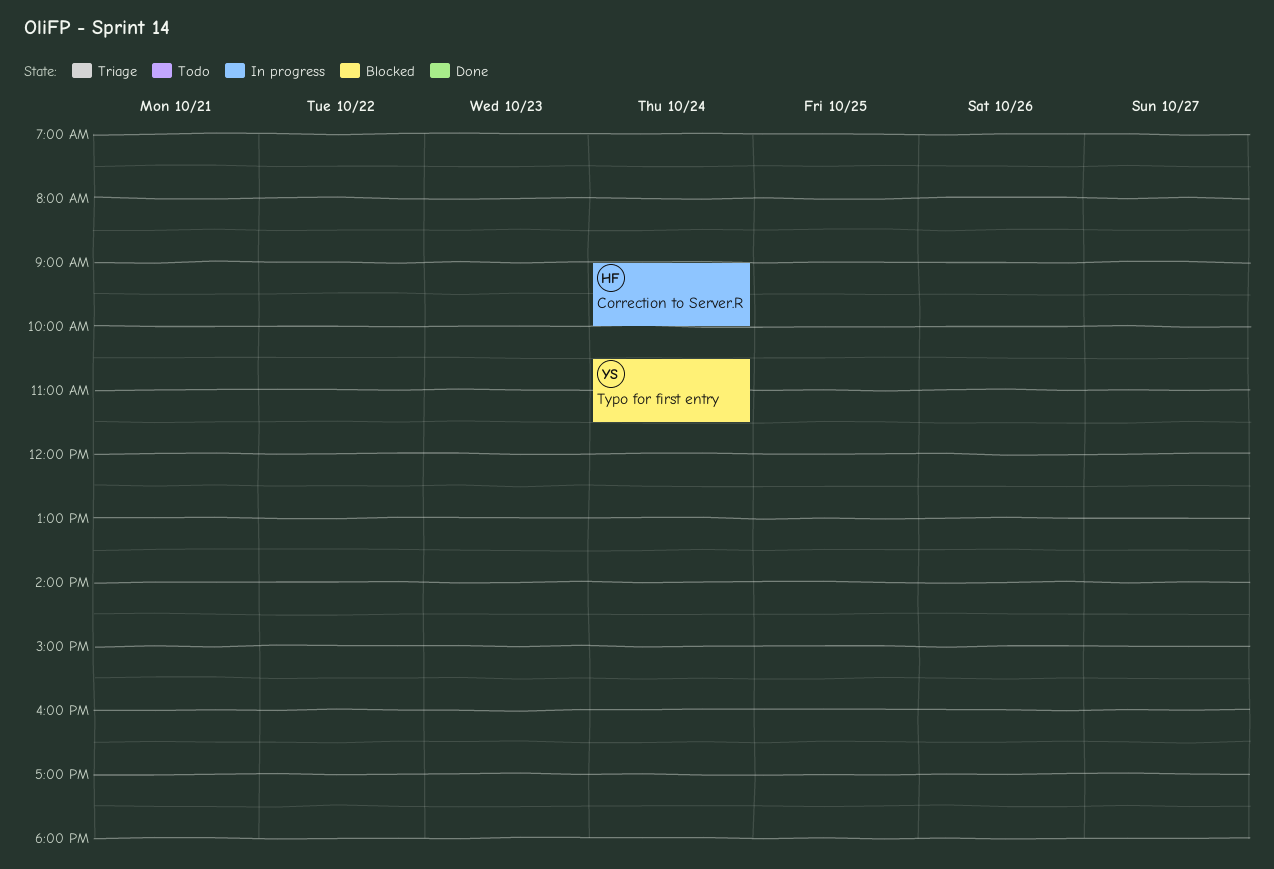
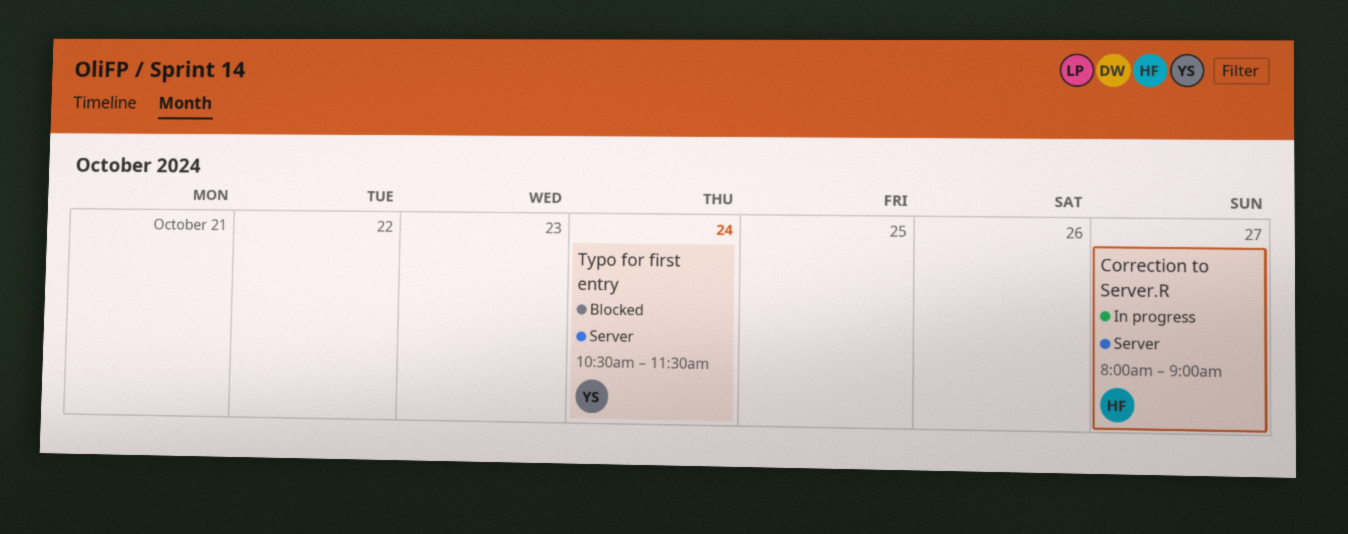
Correction to Server.R, day: Oct 24 -> Oct 27
Correction to Server.R, begins: 09:00 -> 08:00
Correction to Server.R, ends: 10:00 -> 09:00

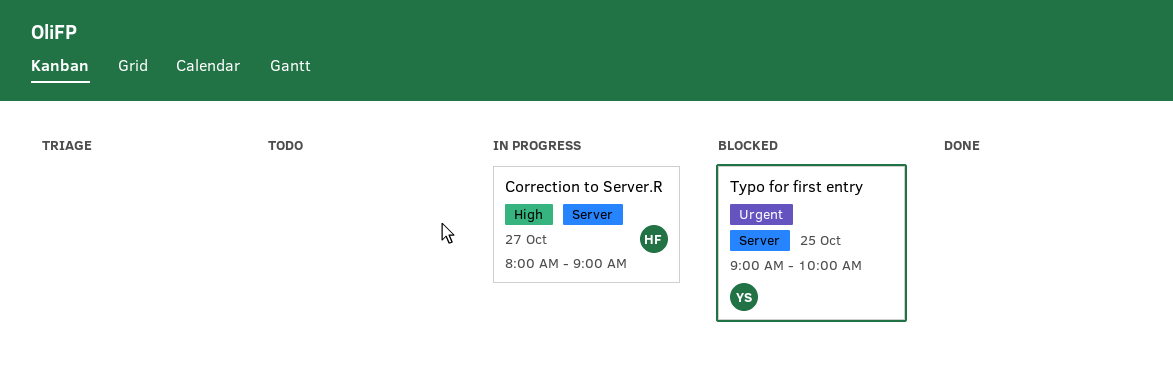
Typo for first entry, day: Oct 24 -> Oct 25
Typo for first entry, begins: 10:30 -> 09:00
Typo for first entry, ends: 11:30 -> 10:00

